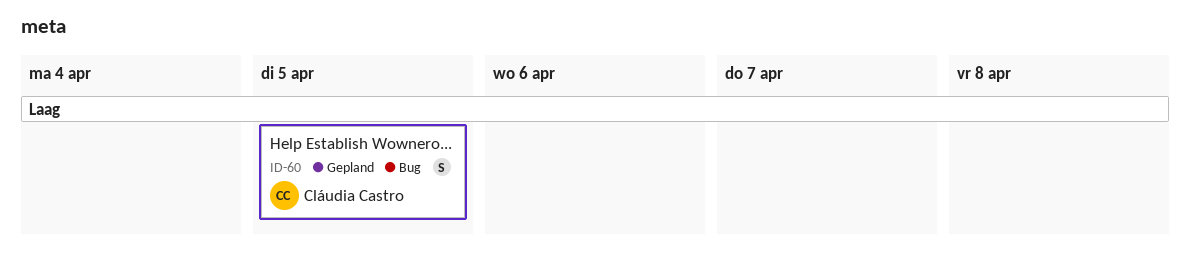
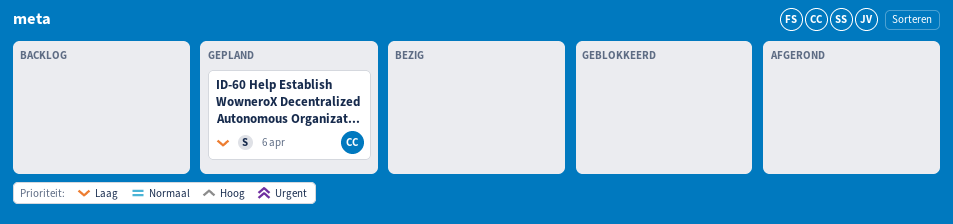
ID-60, due: Apr 5 -> Apr 6

